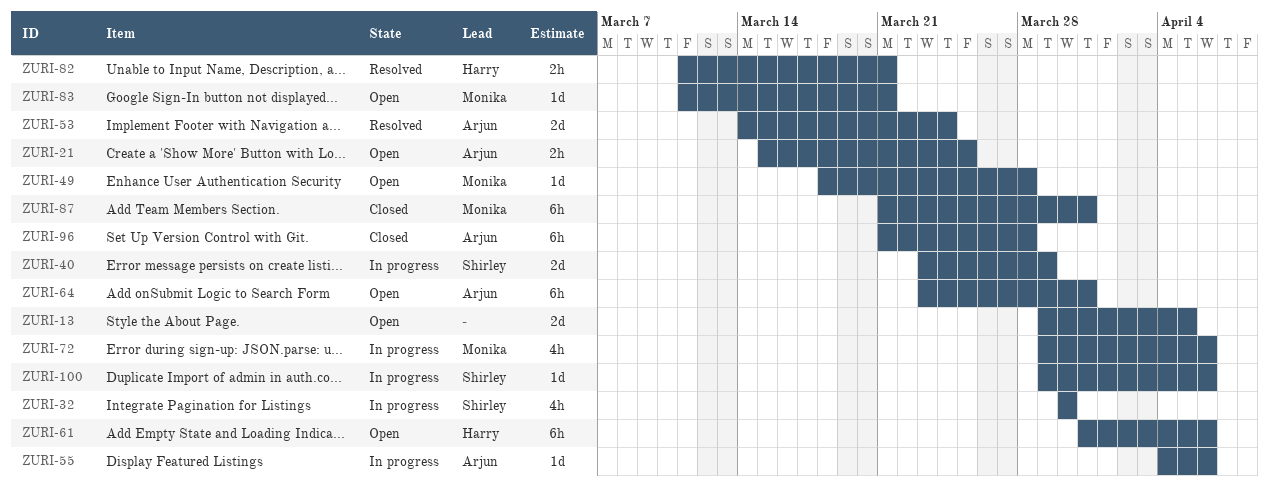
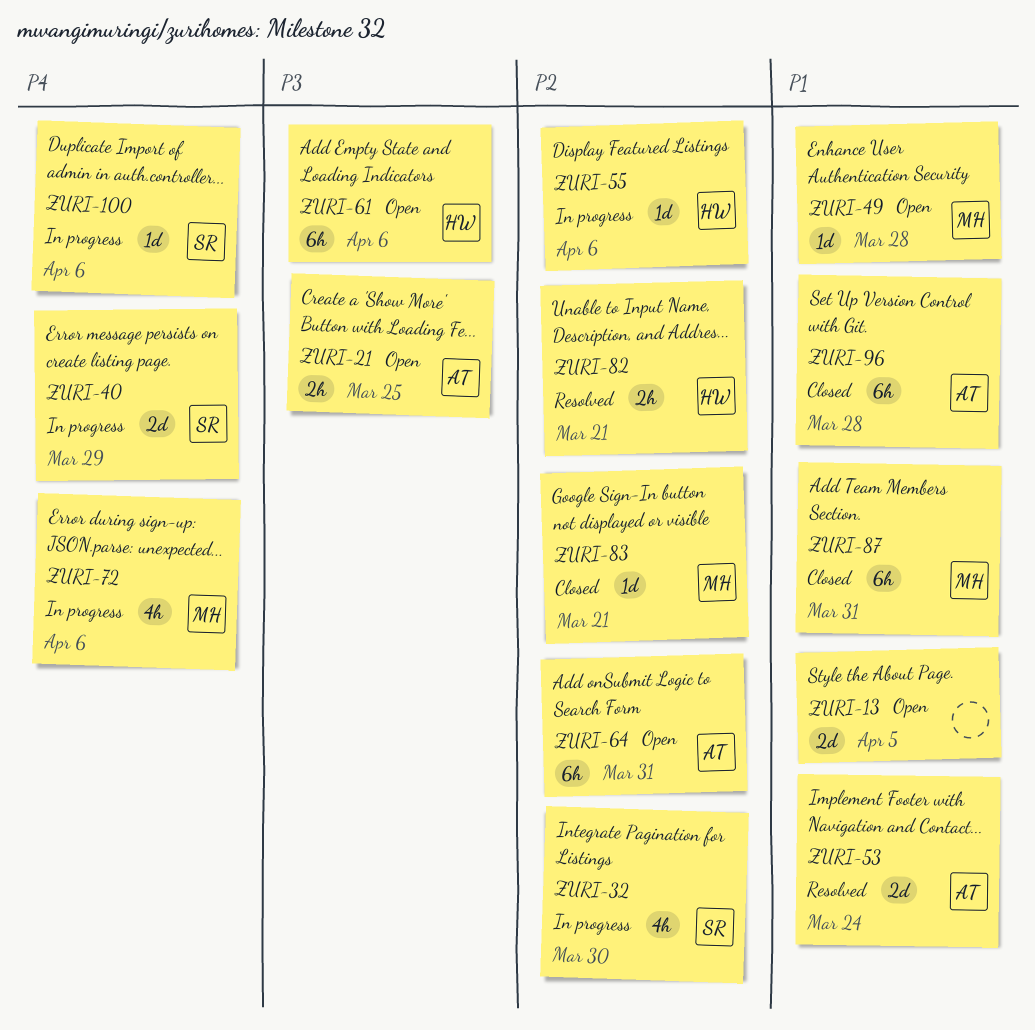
ZURI-55, owner: Arjun -> Harry
ZURI-83, status: Open -> Closed

